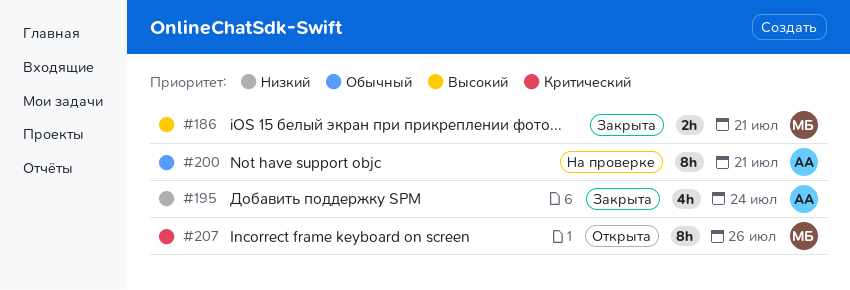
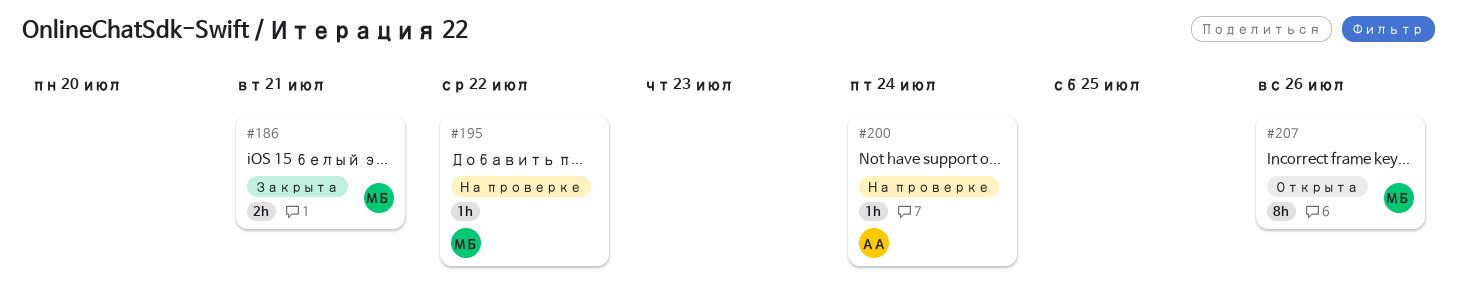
#195, status: Закрыта -> На проверке
#195, owner: АА -> МБ
#195, estimate: 4h -> 1h
#195, due: Jul 24 -> Jul 22
#200, estimate: 8h -> 1h
#200, due: Jul 21 -> Jul 24

